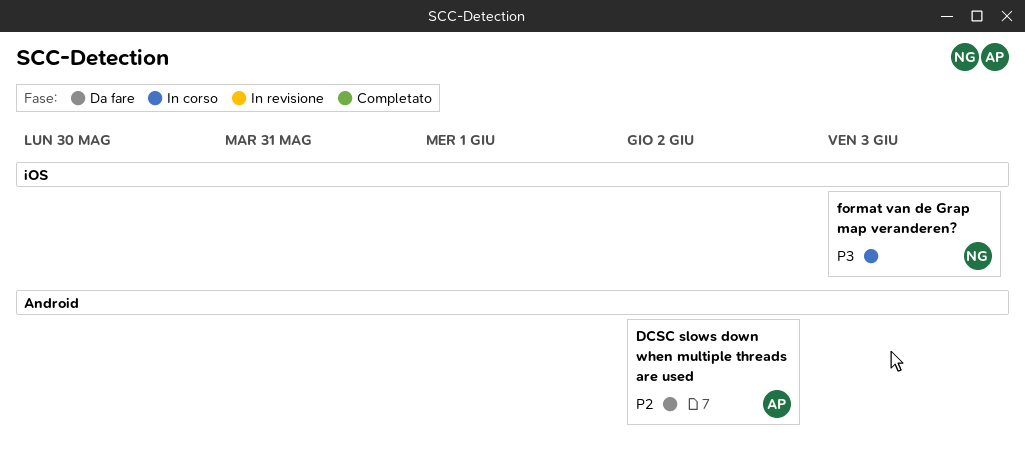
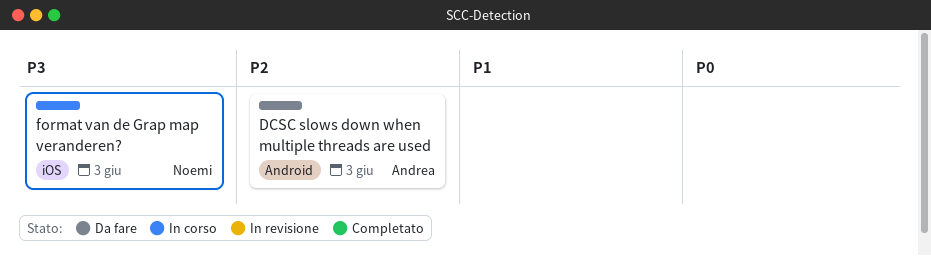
DCSC slows down when multiple threads are used, due: Jun 2 -> Jun 3

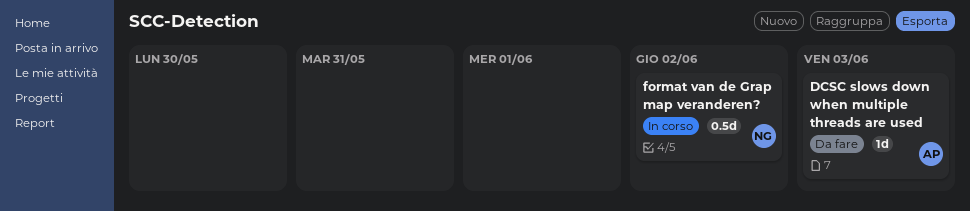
format van de Grap map veranderen?, due: Jun 3 -> Jun 2

